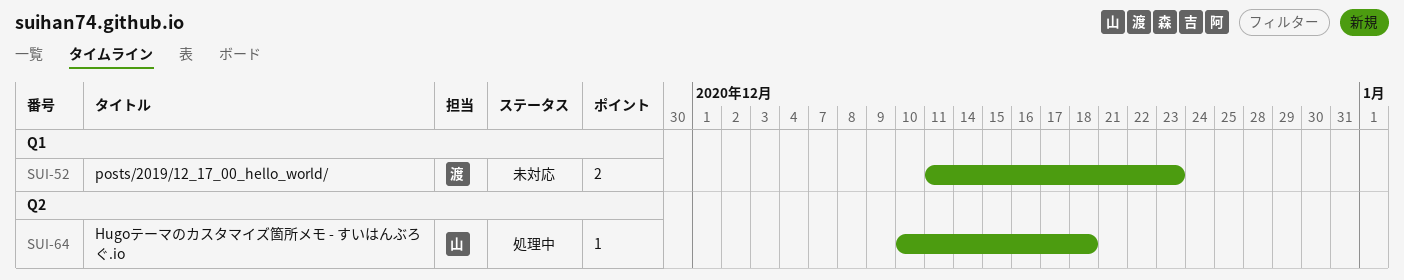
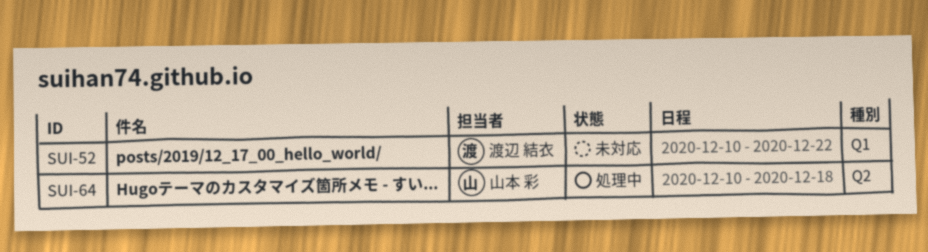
SUI-52, start: Dec 11 -> Dec 10
SUI-52, due: Dec 23 -> Dec 22

